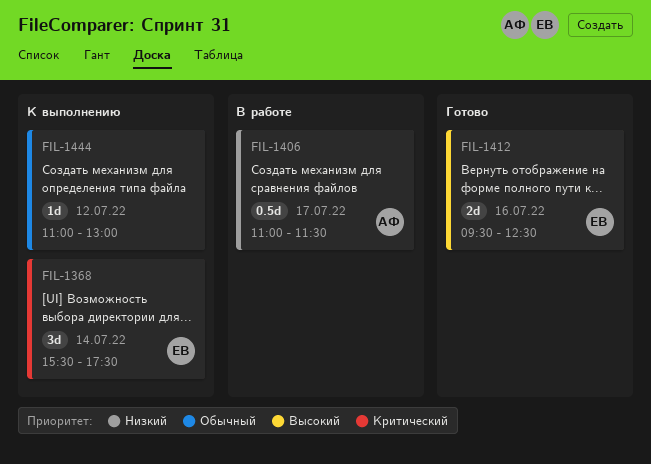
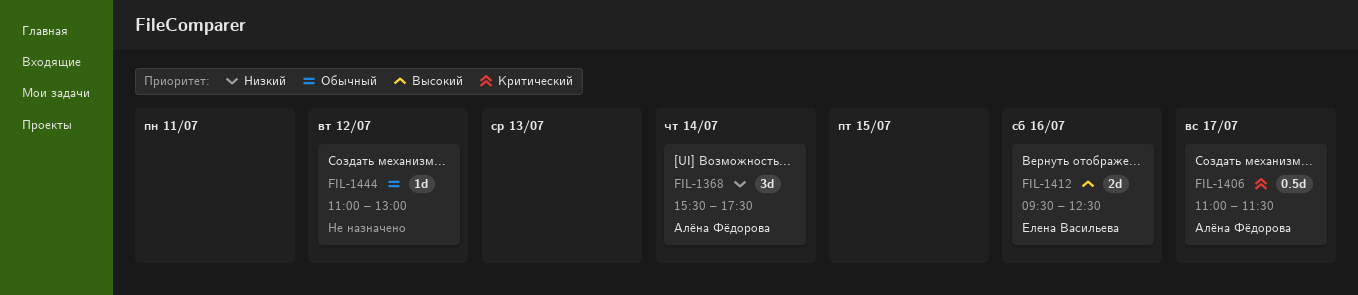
FIL-1368, owner: Елена Васильева -> Алёна Фёдорова
FIL-1368, priority: Критический -> Низкий
FIL-1406, priority: Низкий -> Критический

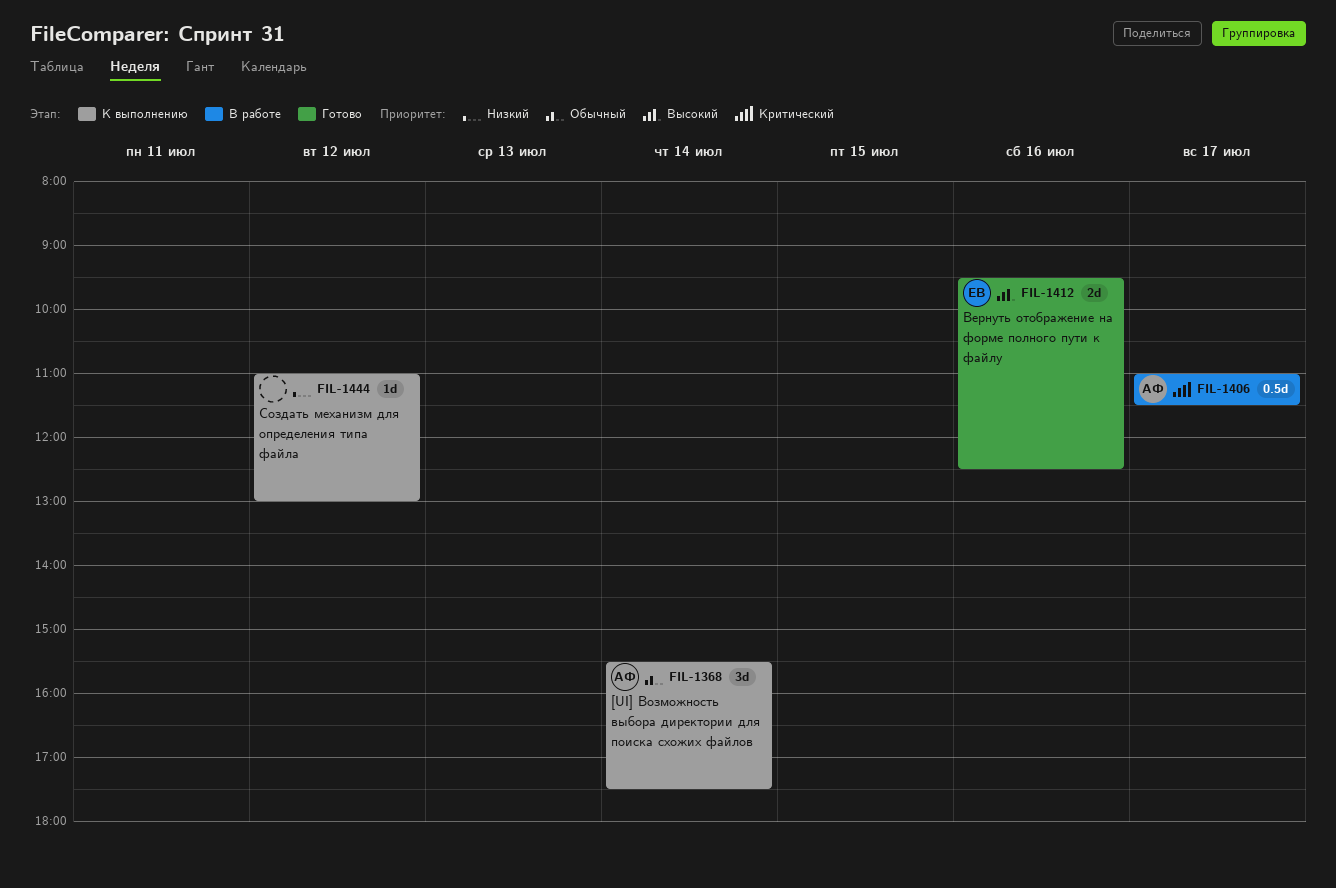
FIL-1368, priority: Низкий -> Обычный
FIL-1444, priority: Обычный -> Низкий

